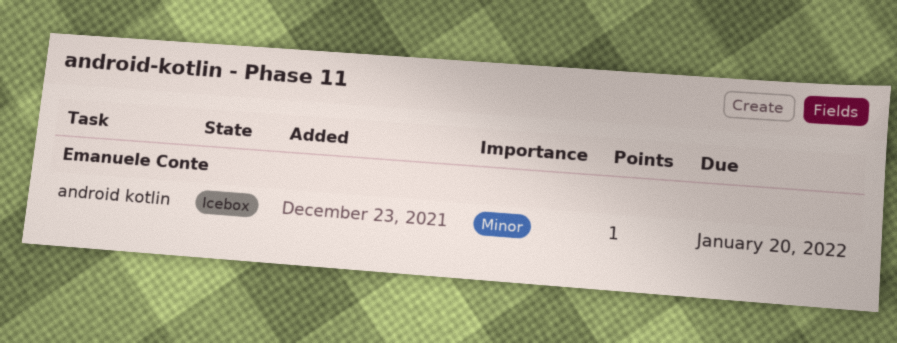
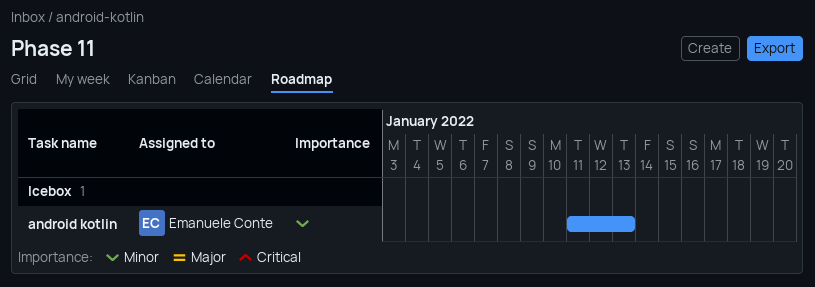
android kotlin, due: Jan 20 -> Jan 13

